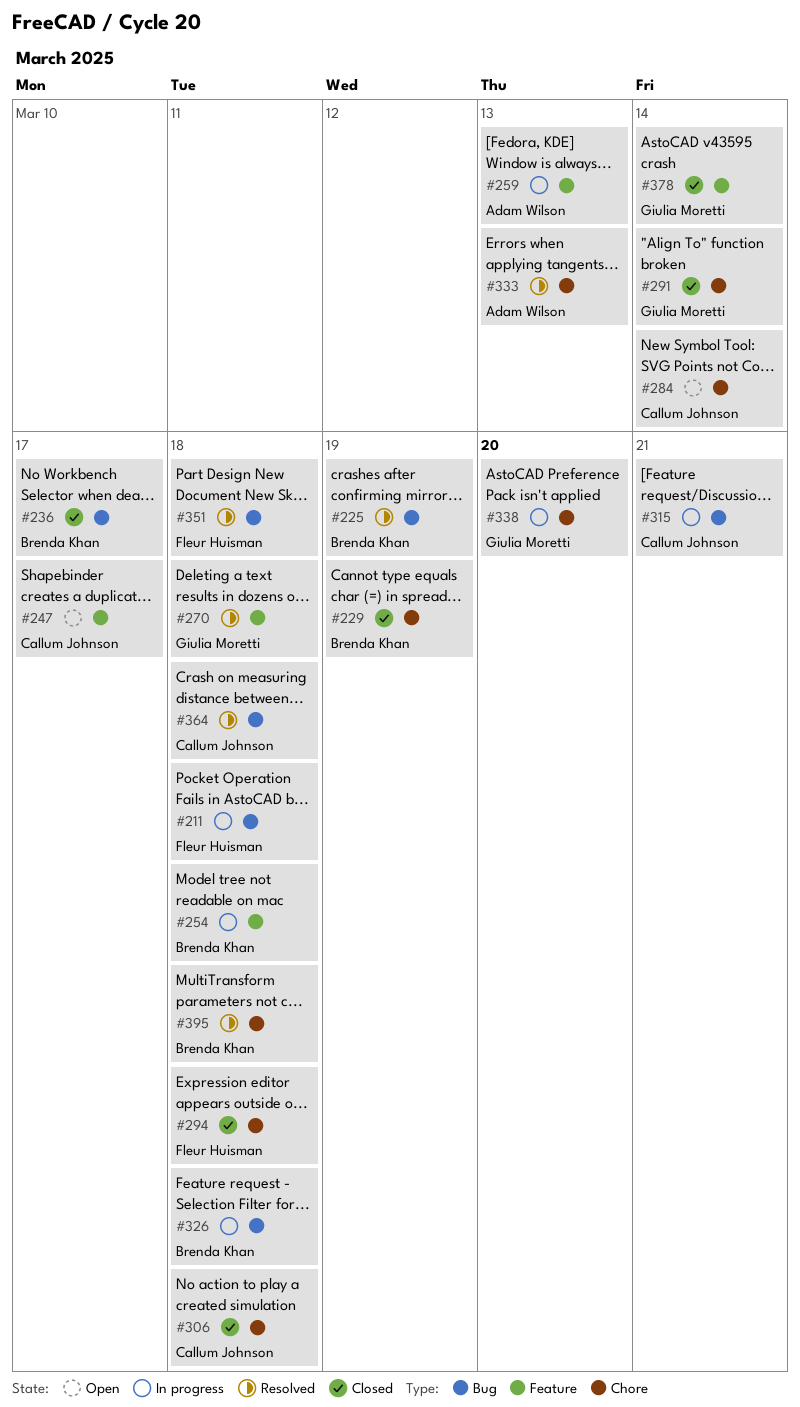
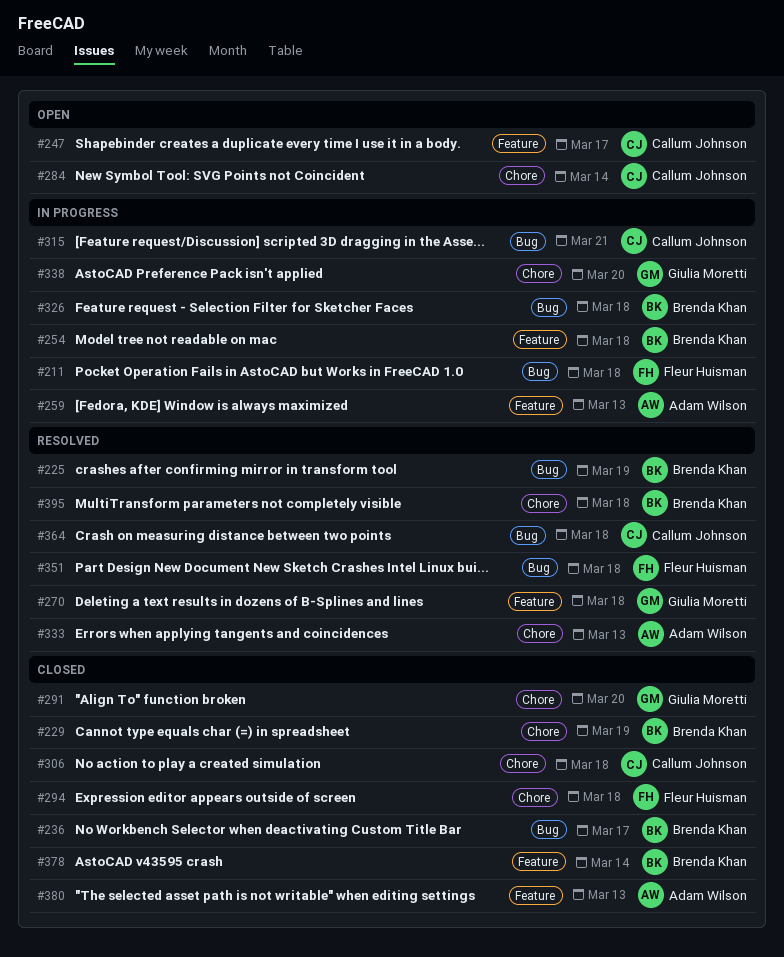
#291, due: Mar 14 -> Mar 20
#378, owner: Giulia Moretti -> Brenda Khan
#380: none -> present

